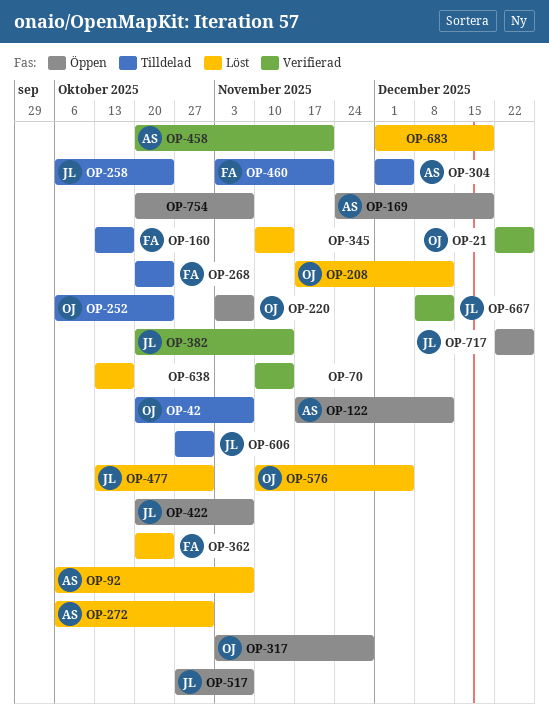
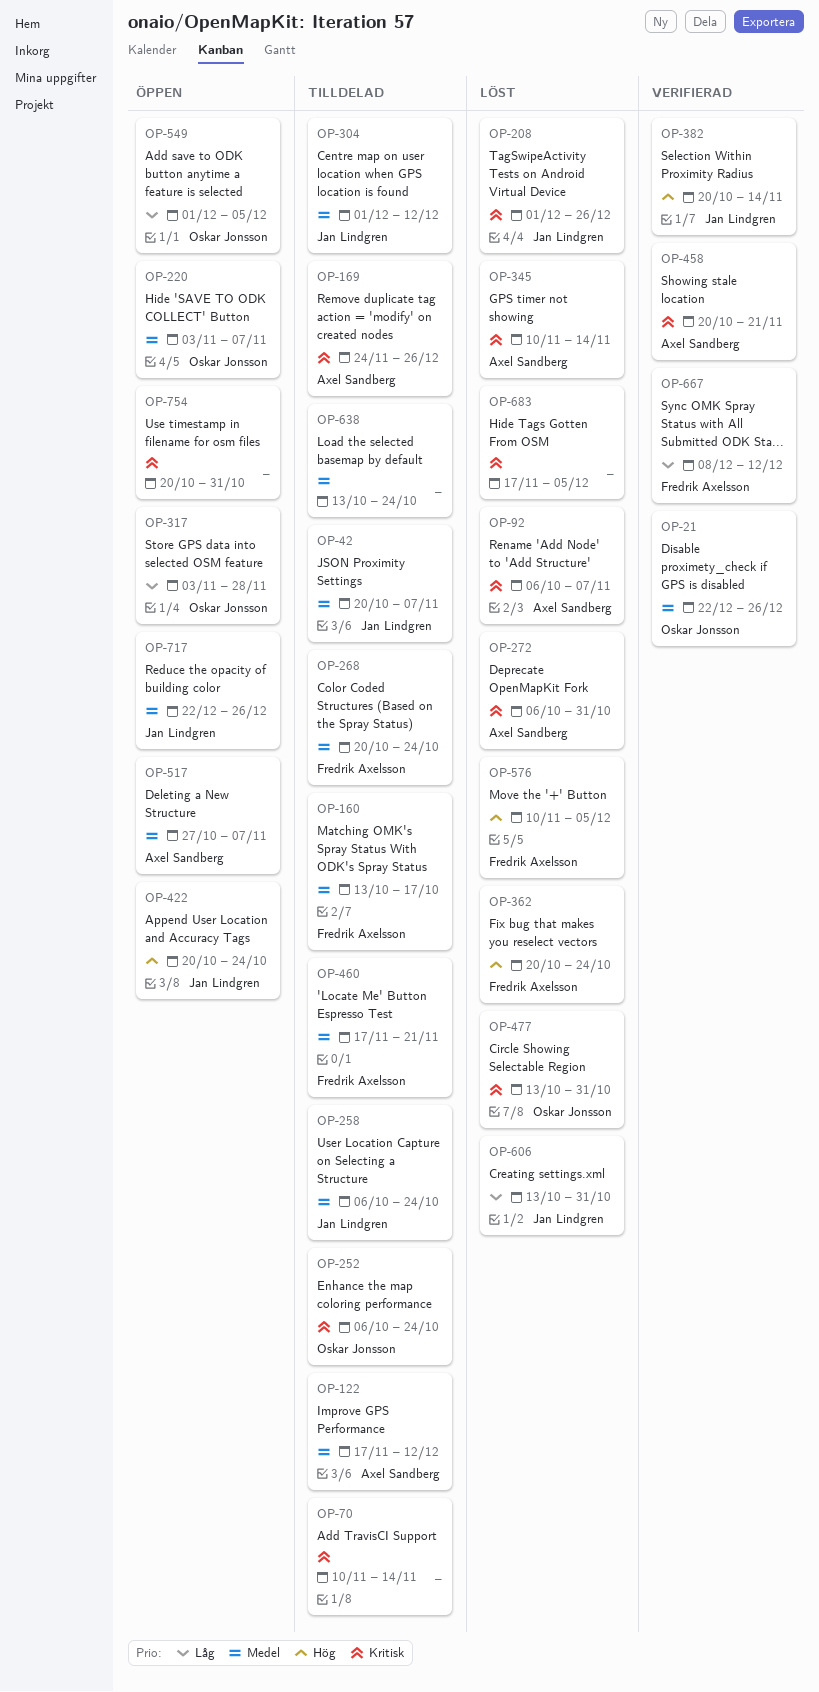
OP-42, owner: Oskar Jonsson -> Jan Lindgren
OP-70, status: Verifierad -> Tilldelad
OP-122, status: Öppen -> Tilldelad
OP-169, status: Öppen -> Tilldelad
OP-169, due: Dec 19 -> Dec 26
OP-208, owner: Oskar Jonsson -> Jan Lindgren
OP-208, start: Nov 17 -> Dec 1
OP-208, due: Dec 12 -> Dec 26
OP-304, owner: Axel Sandberg -> Jan Lindgren
OP-304, due: Dec 5 -> Dec 12
OP-345, owner: none -> Axel Sandberg
OP-422, due: Nov 7 -> Oct 24
OP-460, start: Nov 3 -> Nov 17
OP-477, owner: Jan Lindgren -> Oskar Jonsson
OP-517, owner: Jan Lindgren -> Axel Sandberg
OP-549: none -> present
OP-576, owner: Oskar Jonsson -> Fredrik Axelsson
OP-606, status: Tilldelad -> Löst
OP-606, start: Oct 27 -> Oct 13
OP-638, status: Löst -> Tilldelad
OP-638, due: Oct 17 -> Oct 24
OP-667, owner: Jan Lindgren -> Fredrik Axelsson
OP-683, start: Dec 1 -> Nov 17
OP-683, due: Dec 19 -> Dec 5
OP-754, due: Nov 7 -> Oct 31

